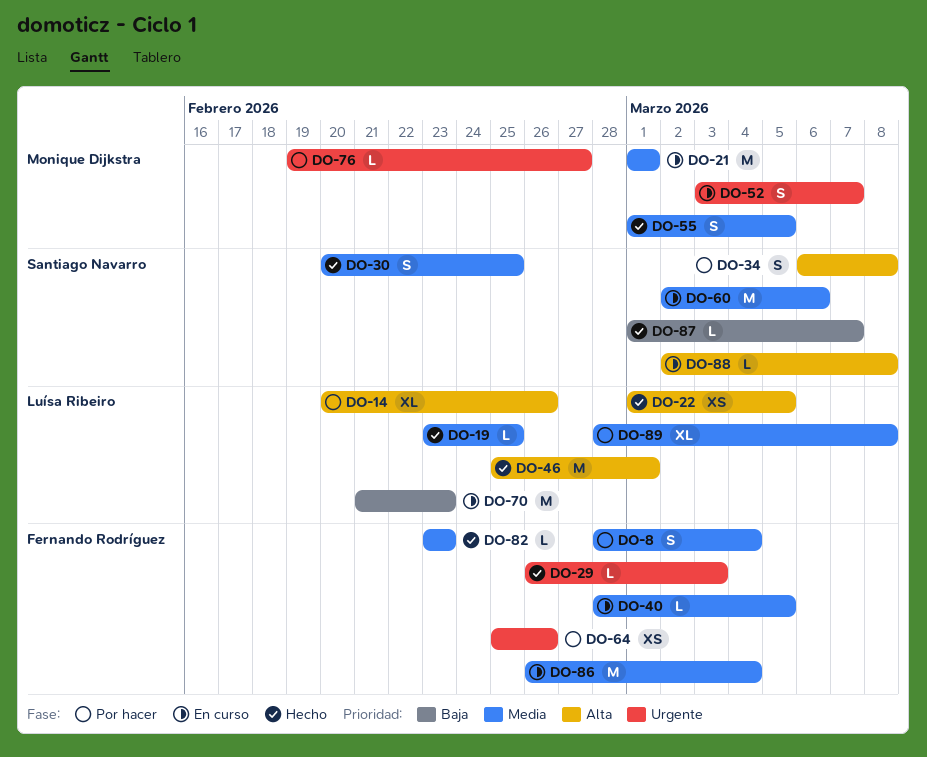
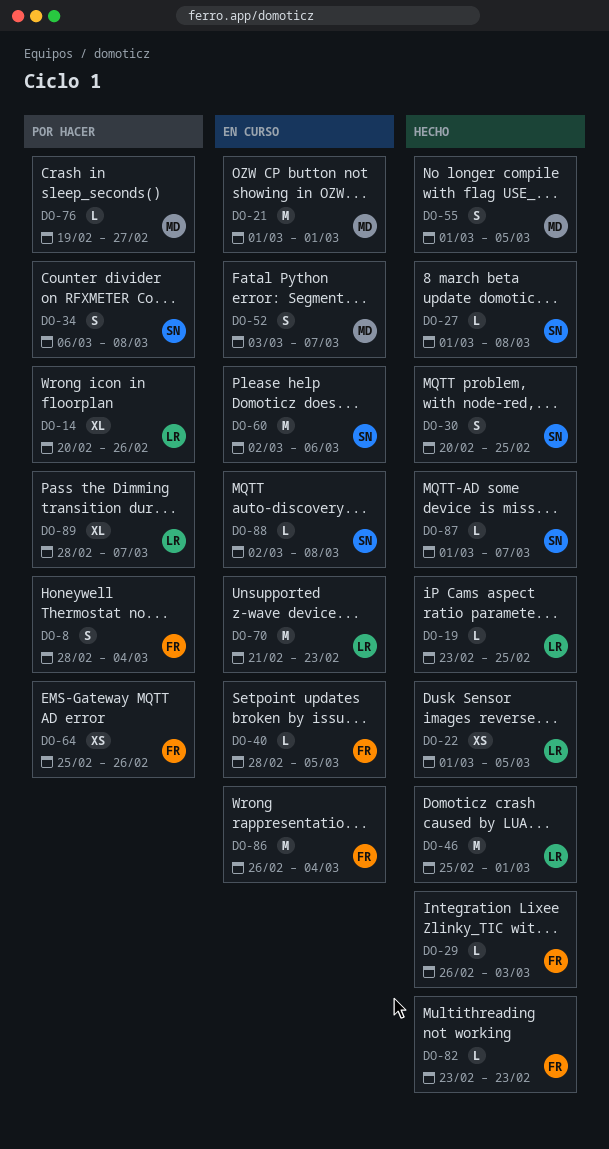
DO-27: none -> present
DO-89, due: Mar 8 -> Mar 7

